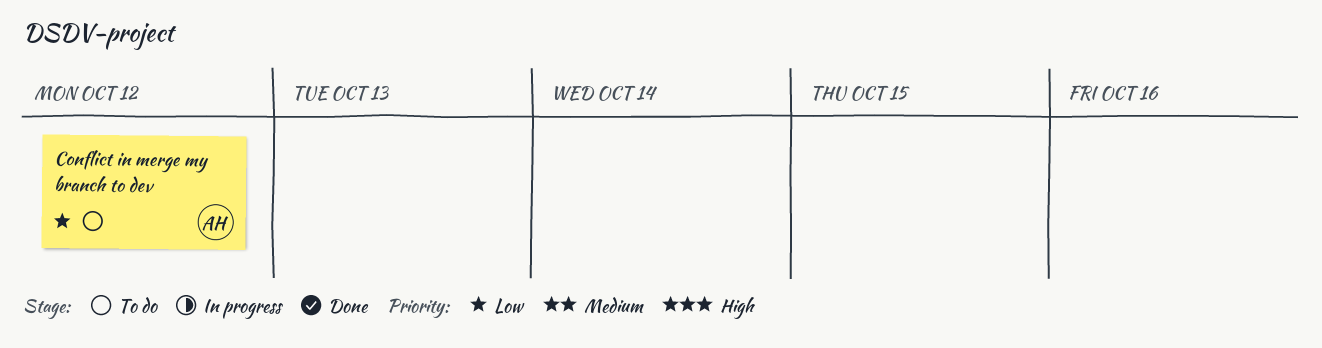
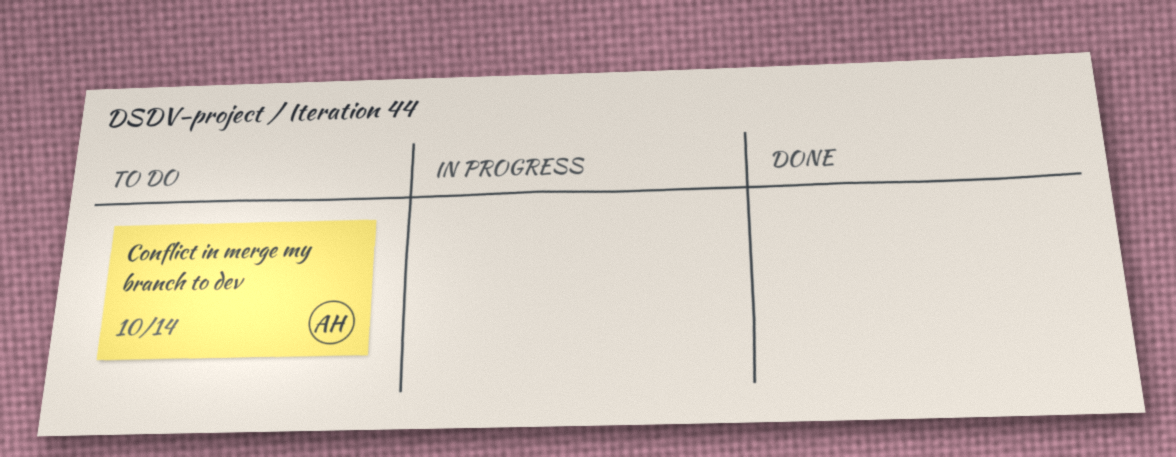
Conflict in merge my branch to dev, due: Oct 12 -> Oct 14

